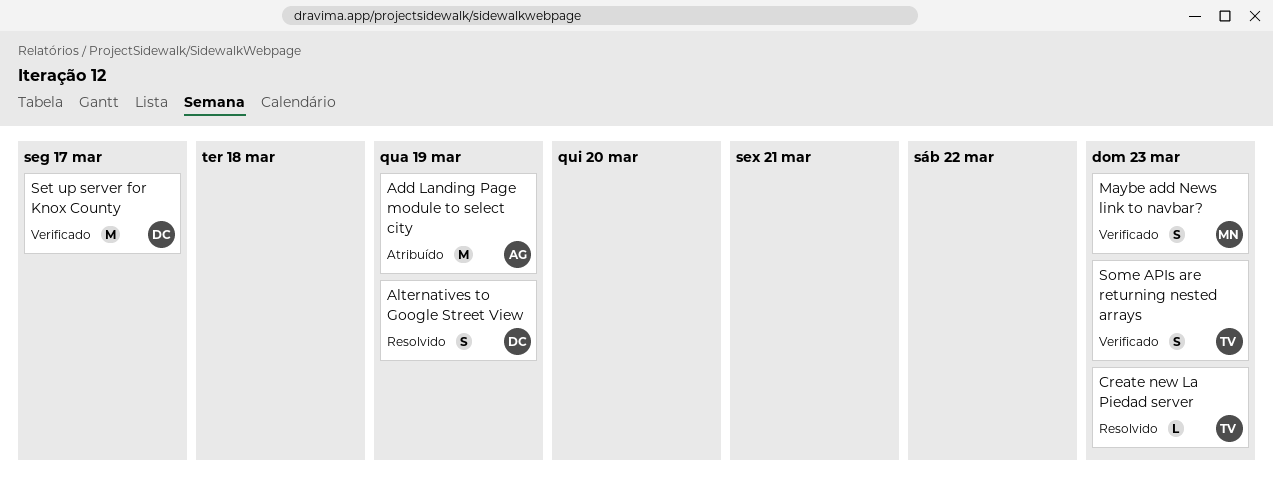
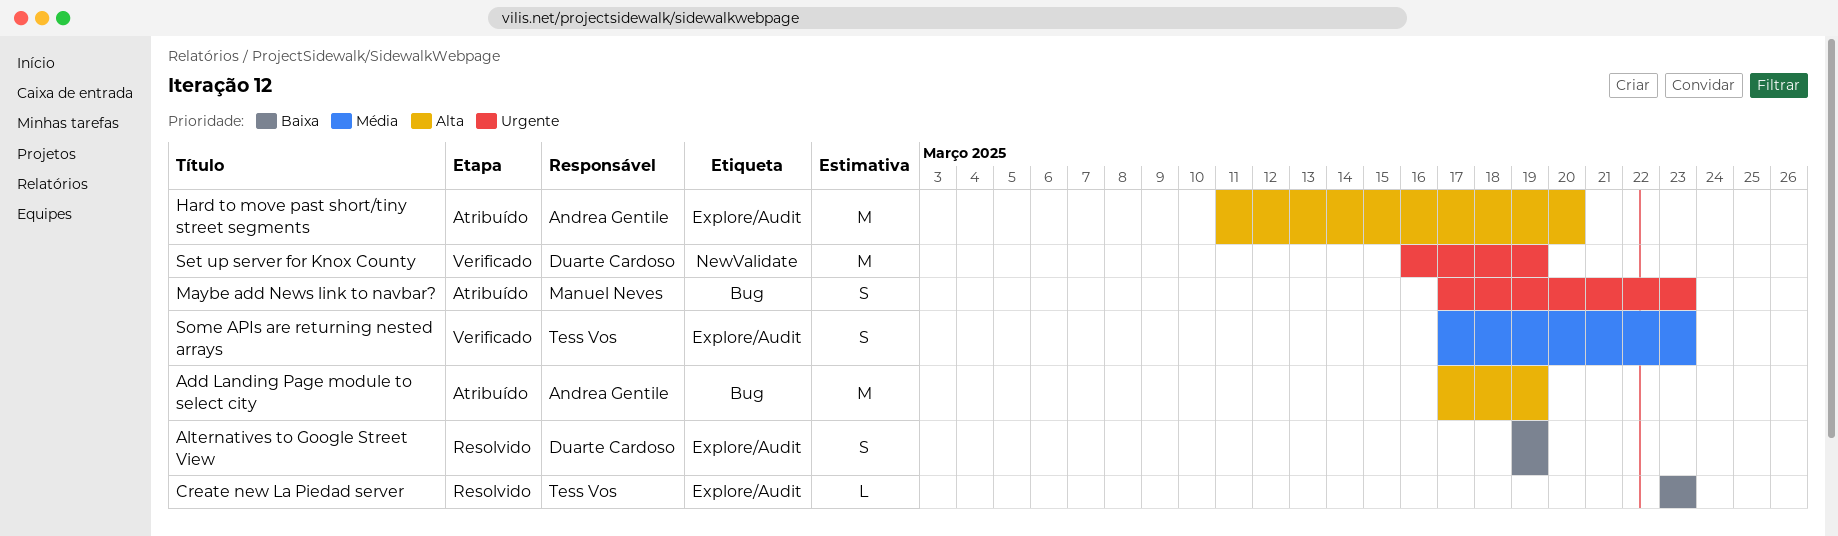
Hard to move past short/tiny street segments: none -> present
Maybe add News link to navbar?, status: Verificado -> Atribuído
Set up server for Knox County, due: Mar 17 -> Mar 19

